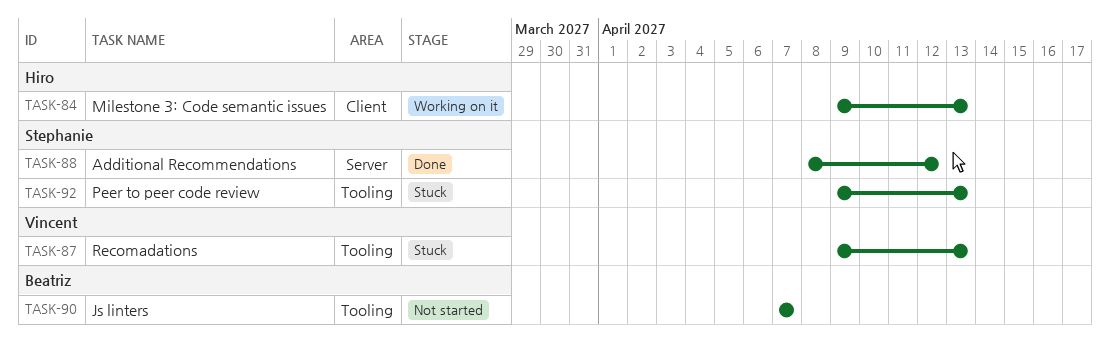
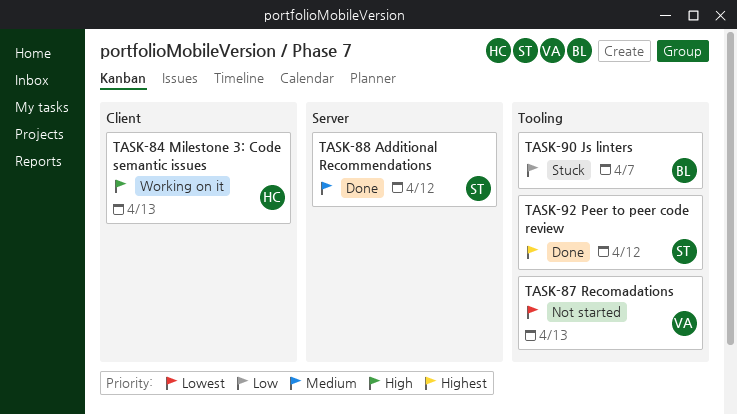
TASK-87, status: Stuck -> Not started
TASK-90, status: Not started -> Stuck
TASK-92, status: Stuck -> Done
TASK-92, due: Apr 13 -> Apr 12

